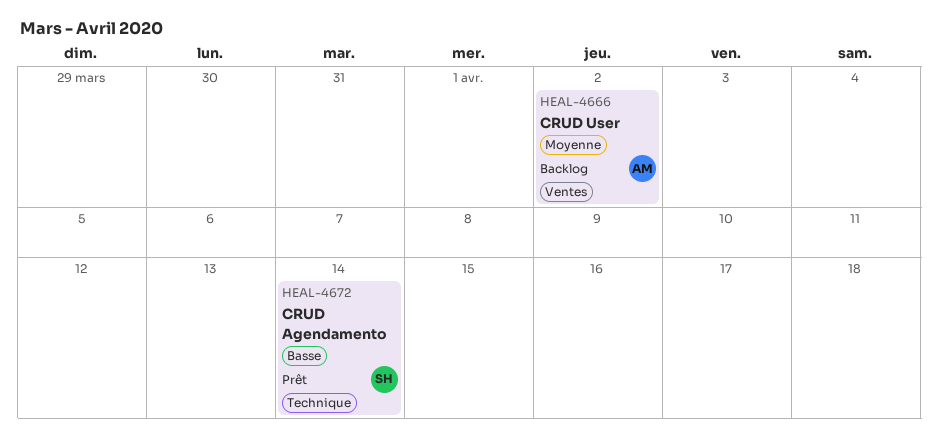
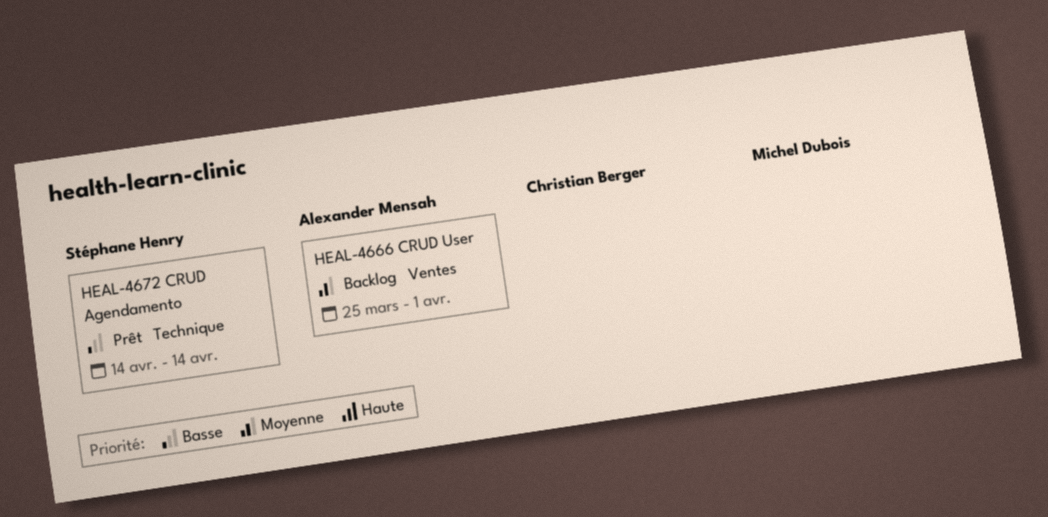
HEAL-4666, due: Apr 2 -> Apr 1

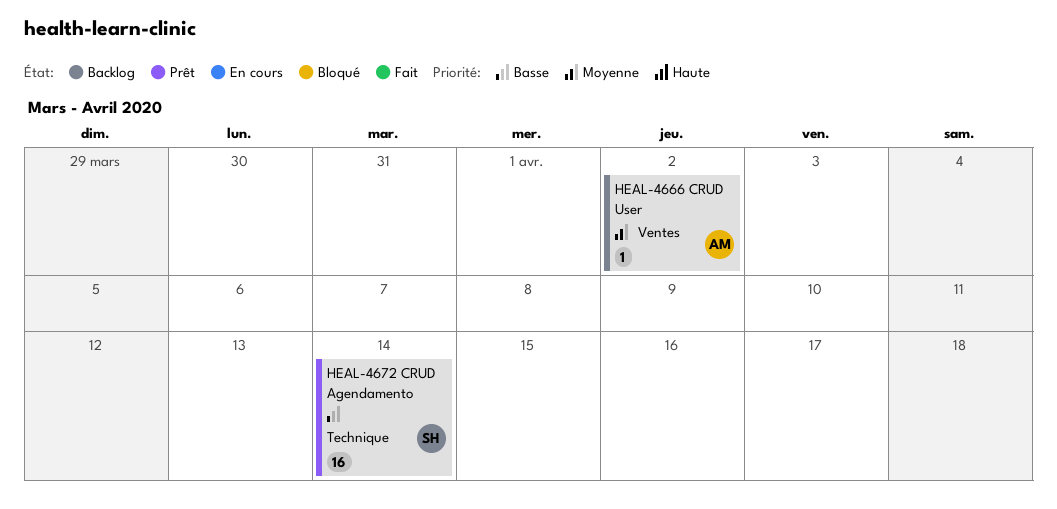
HEAL-4666, due: Apr 1 -> Apr 2

